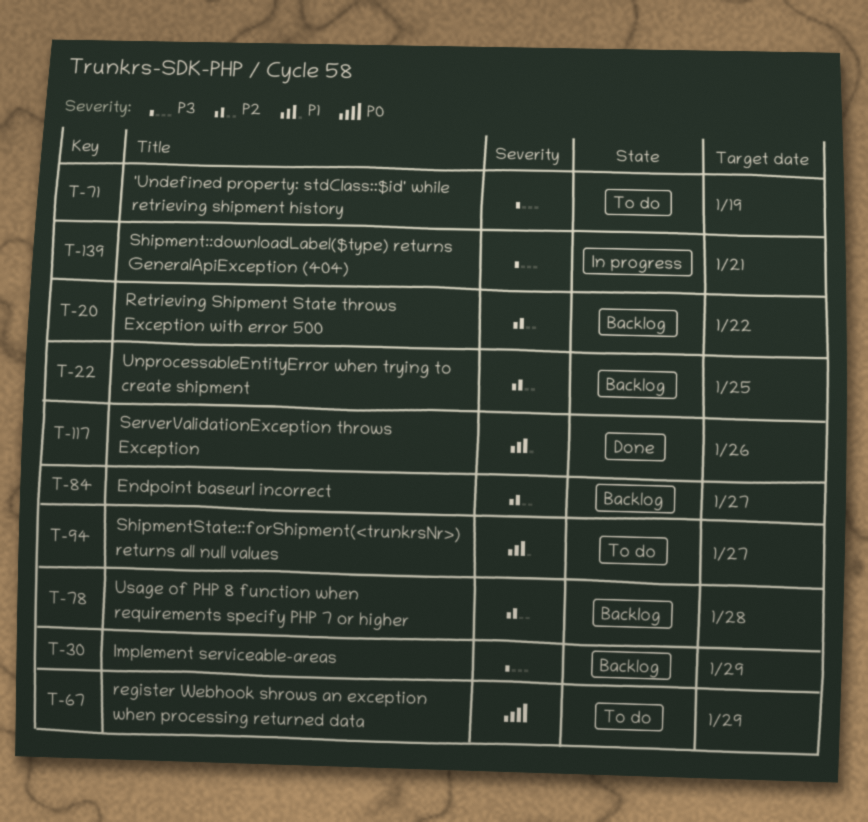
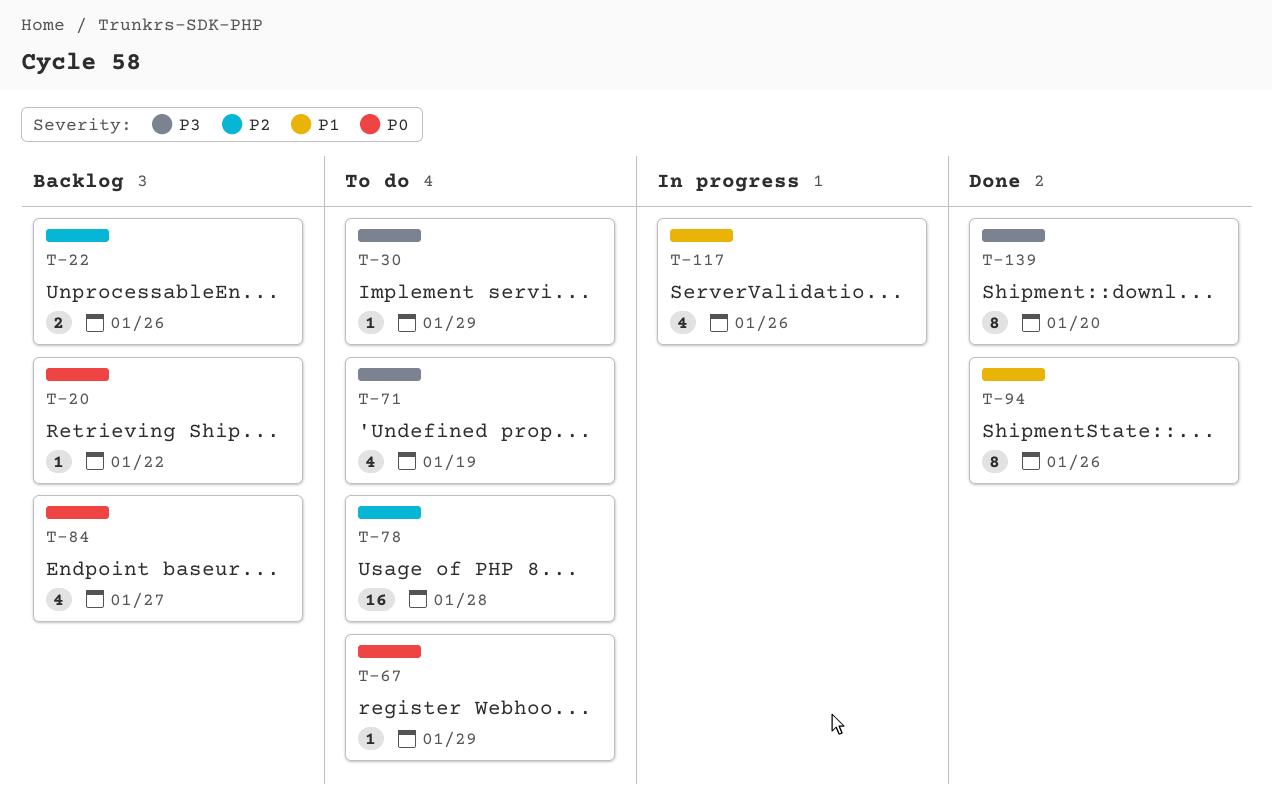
T-20, priority: P2 -> P0
T-22, due: Jan 25 -> Jan 26
T-30, status: Backlog -> To do
T-78, status: Backlog -> To do
T-84, priority: P2 -> P0
T-94, status: To do -> Done
T-94, due: Jan 27 -> Jan 26
T-117, status: Done -> In progress
T-139, status: In progress -> Done
T-139, due: Jan 21 -> Jan 20

